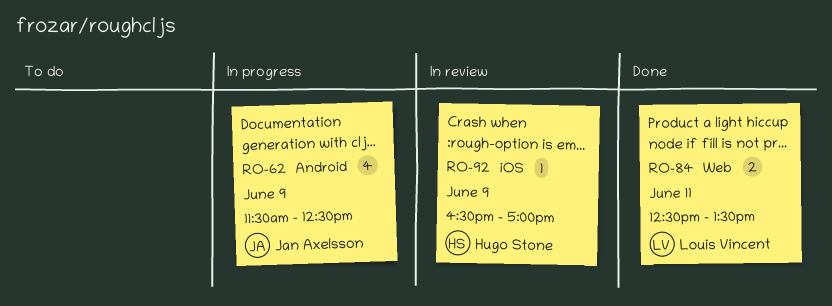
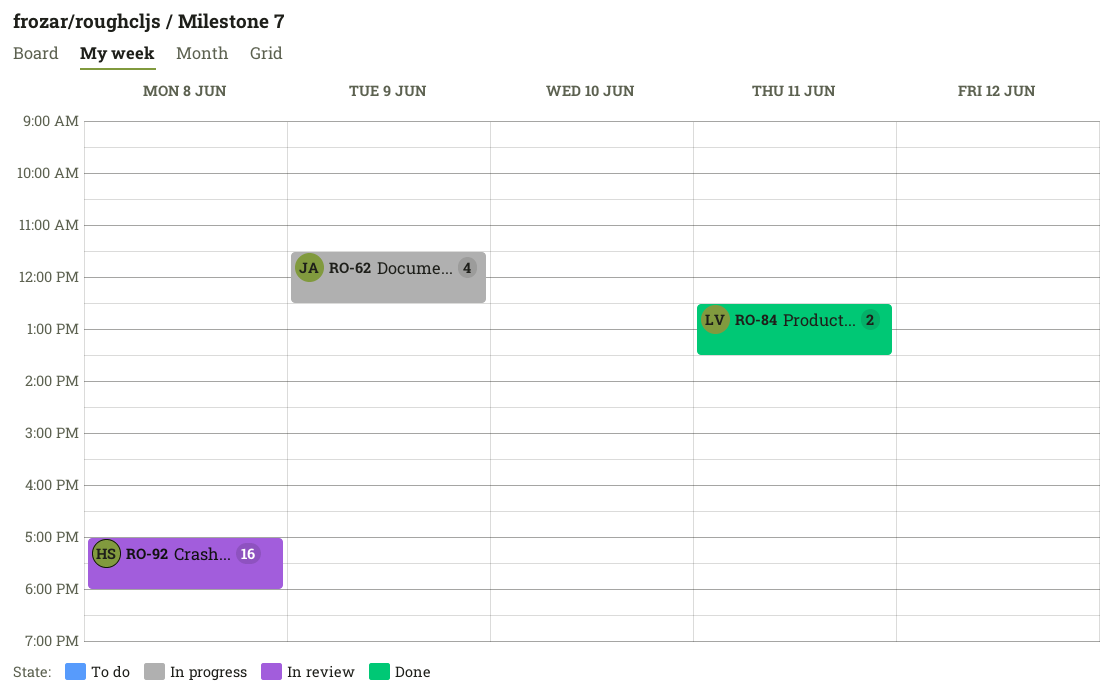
RO-92, estimate: 1 -> 16
RO-92, day: Jun 9 -> Jun 8
RO-92, begins: 16:30 -> 17:00
RO-92, ends: 17:00 -> 18:00

